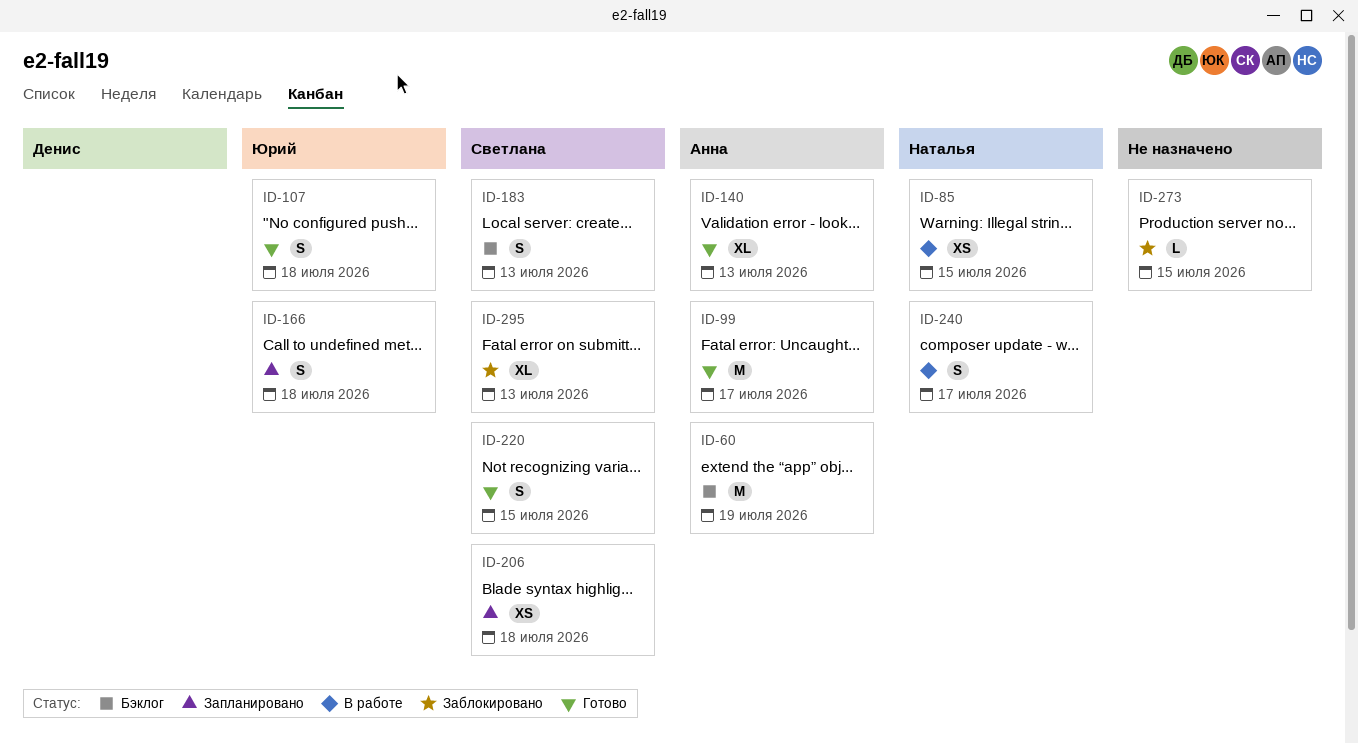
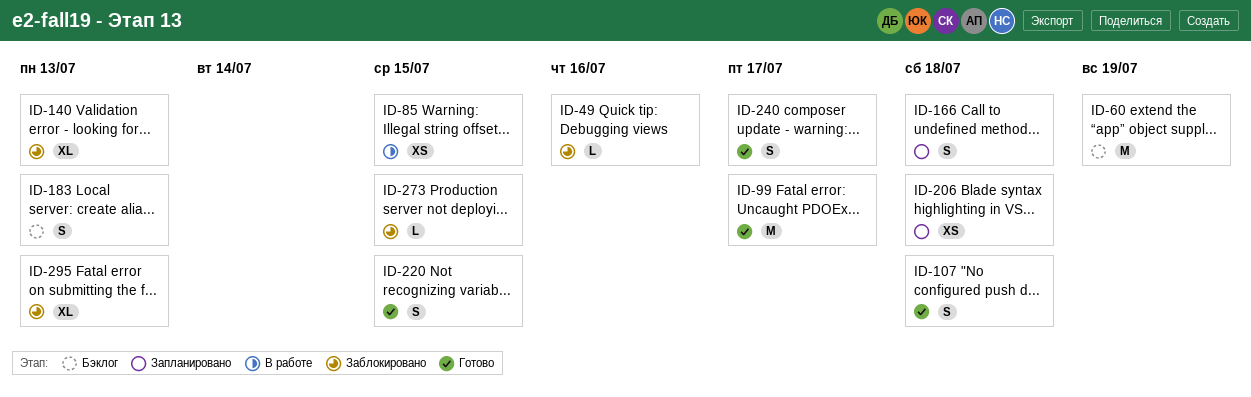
ID-49: none -> present
ID-140, status: Готово -> Заблокировано
ID-240, status: В работе -> Готово

